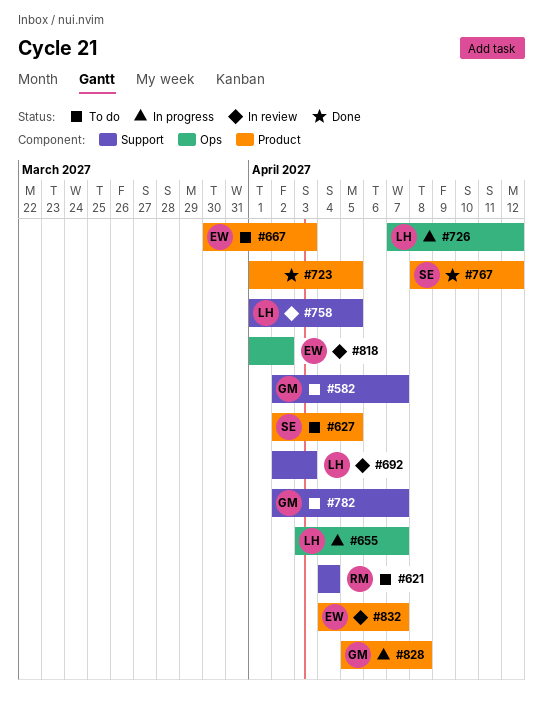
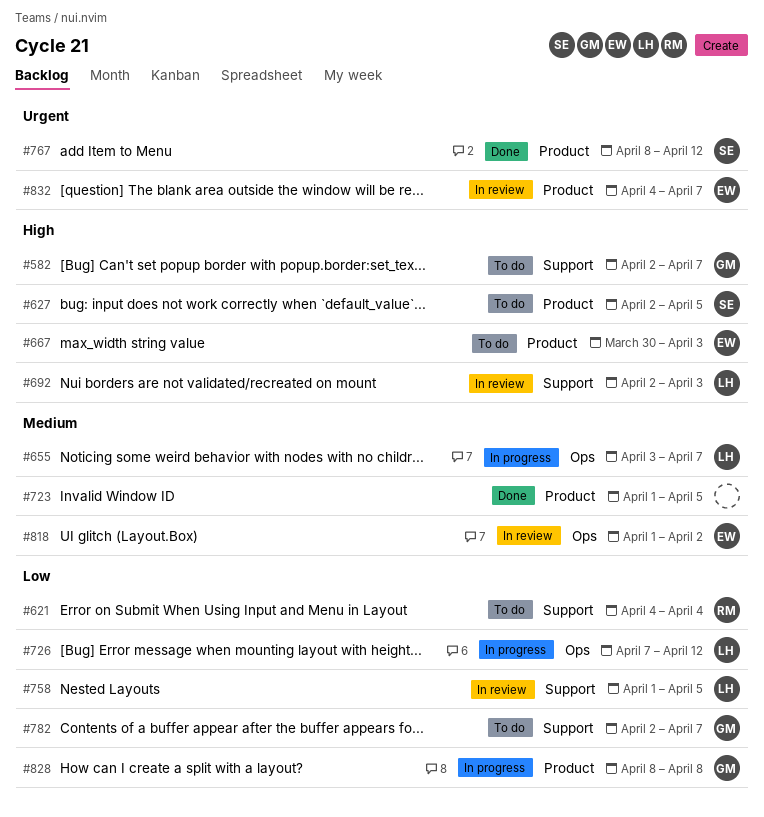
#828, start: Apr 5 -> Apr 8

